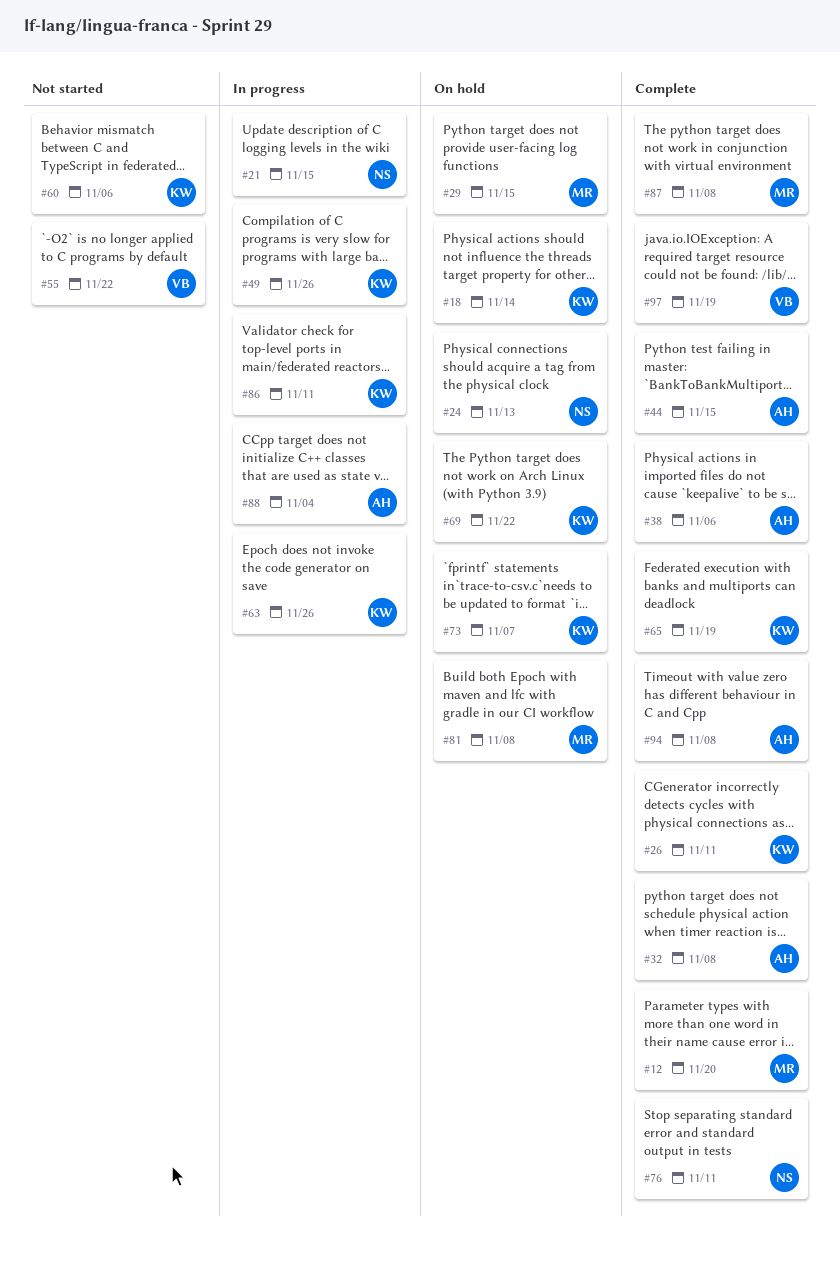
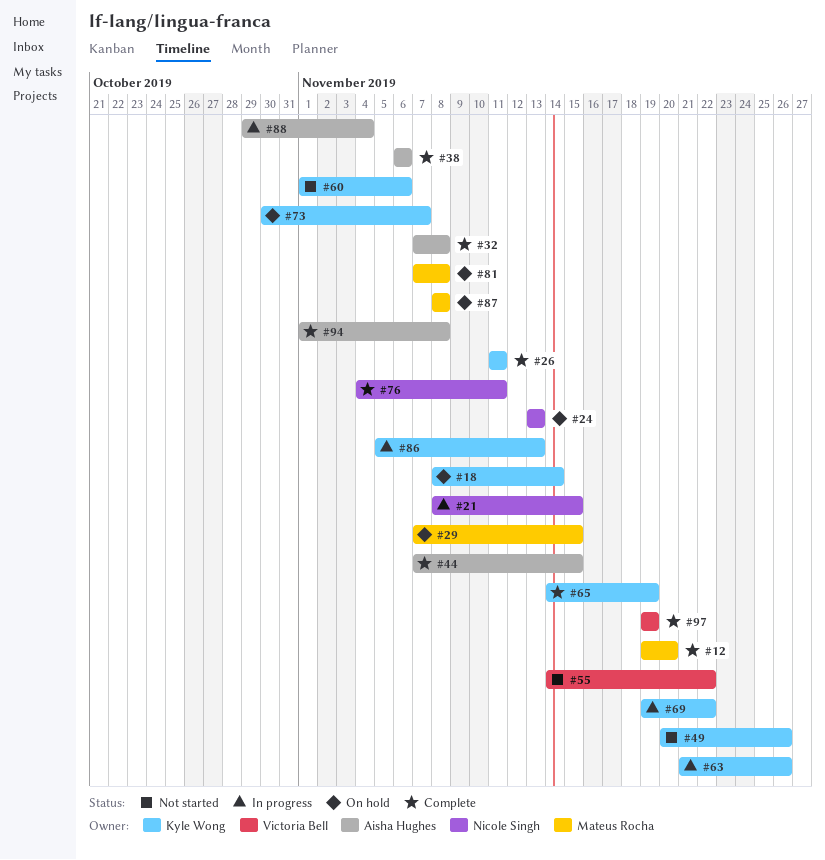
#49, status: In progress -> Not started
#69, status: On hold -> In progress
#86, due: Nov 11 -> Nov 13
#87, status: Complete -> On hold

